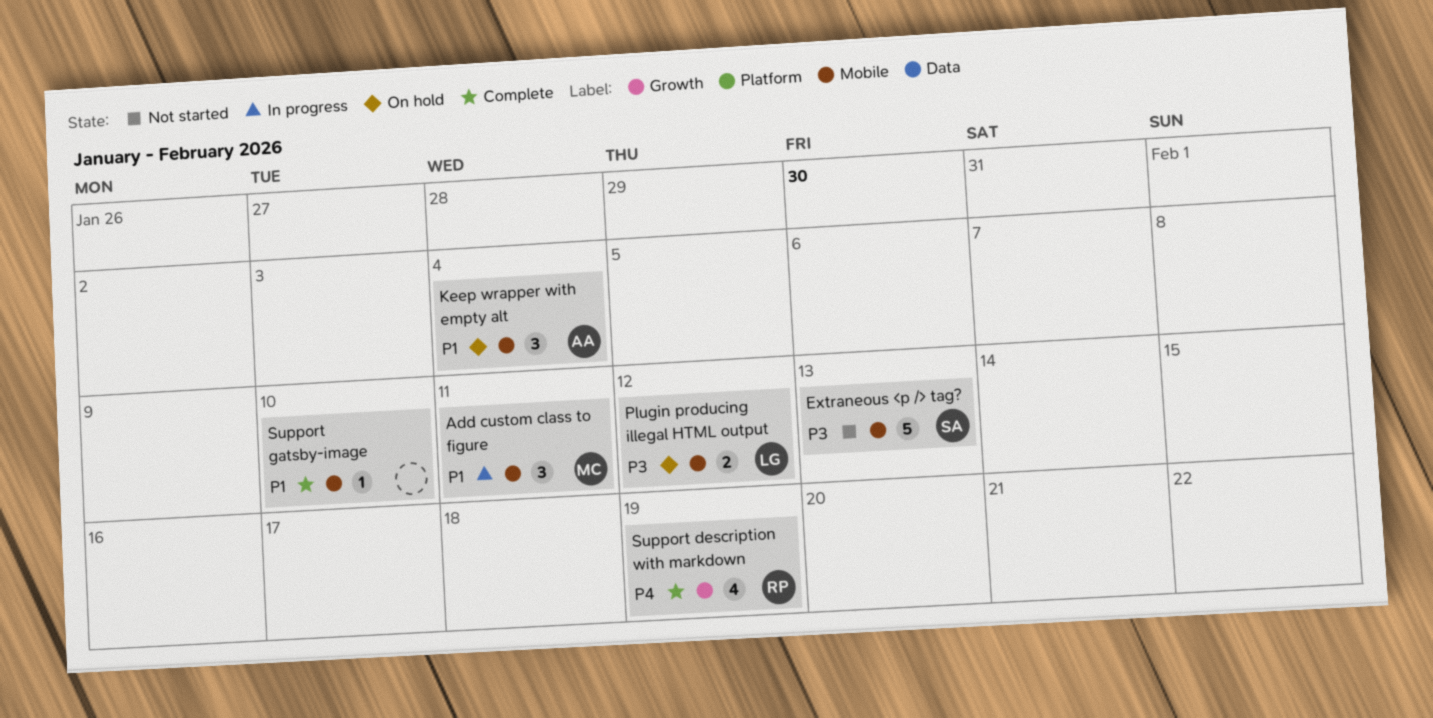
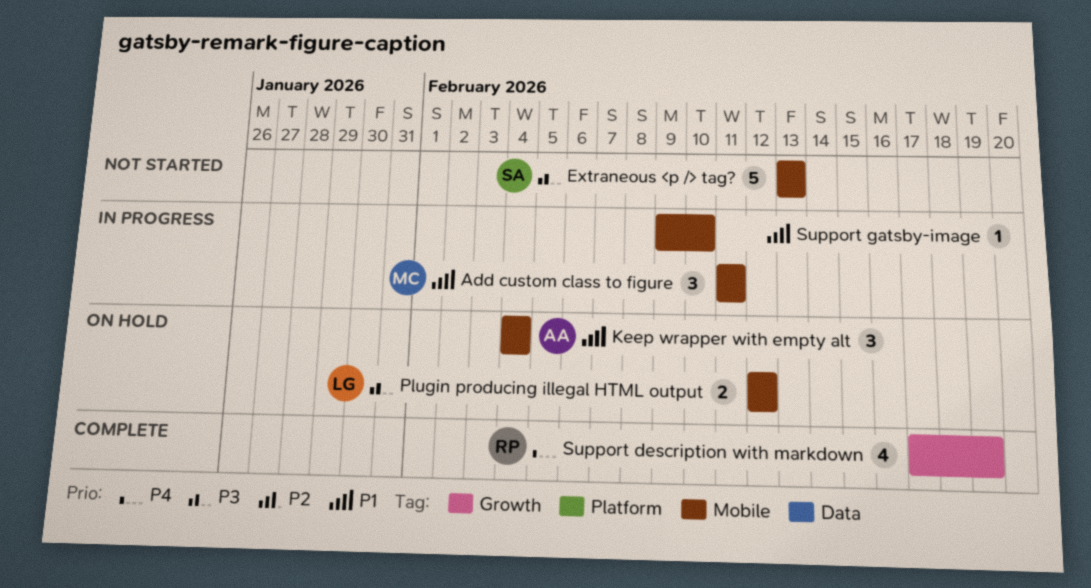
Support gatsby-image, status: Complete -> In progress

